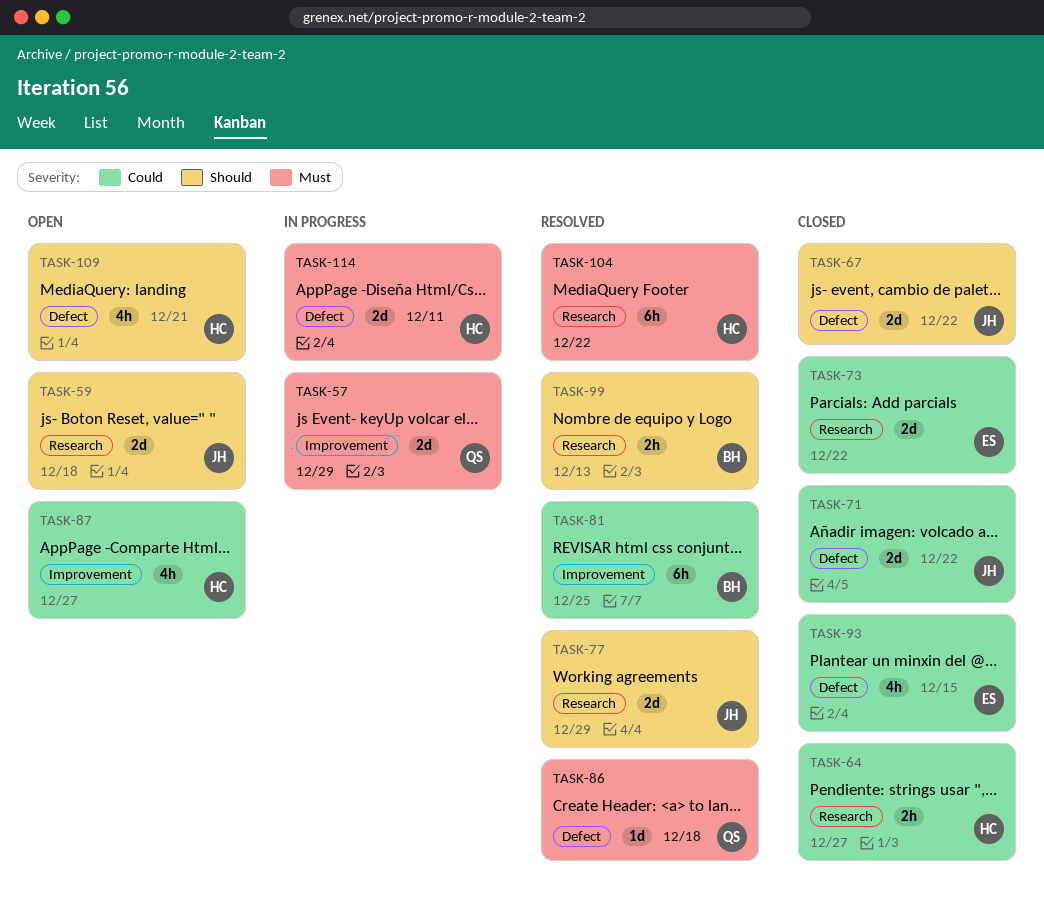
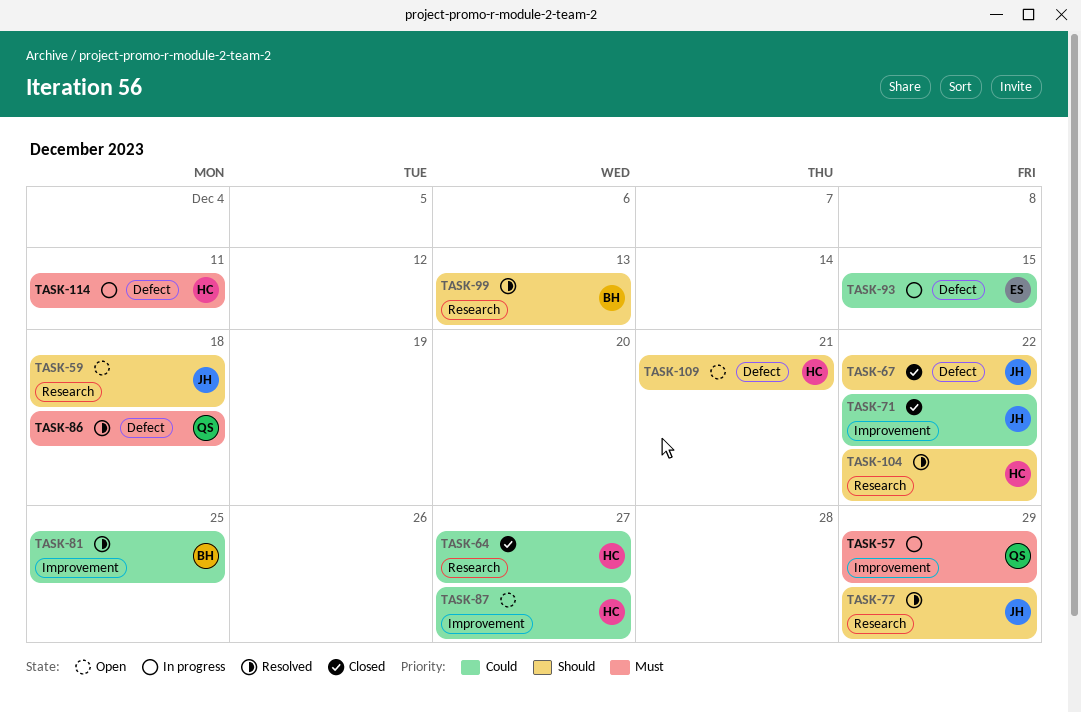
TASK-71, label: Defect -> Improvement
TASK-73: present -> none
TASK-93, status: Closed -> In progress
TASK-104, priority: Must -> Should

